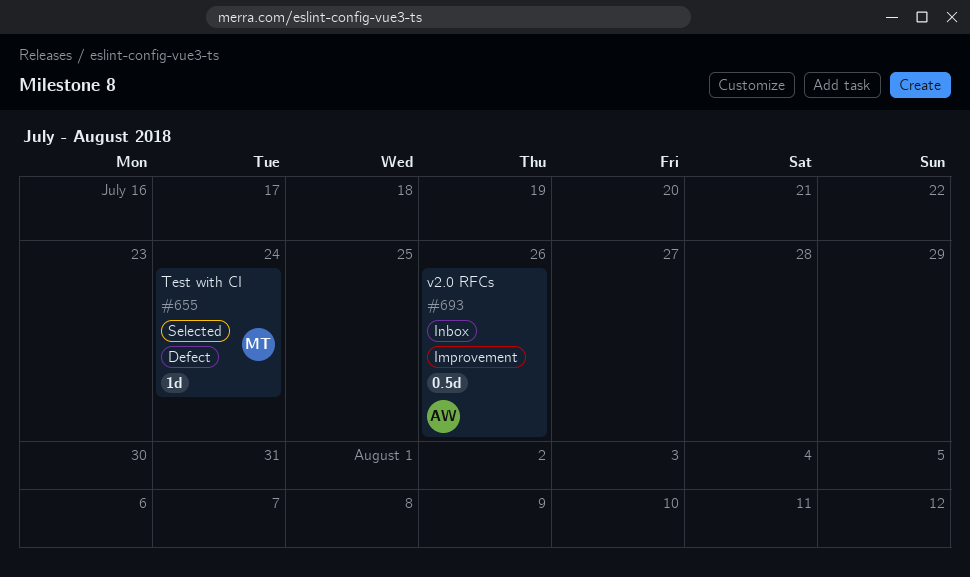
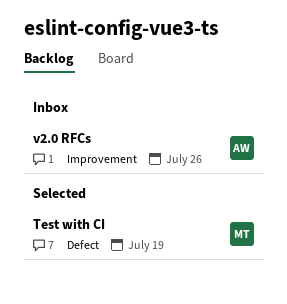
Test with CI, due: Jul 24 -> Jul 19

